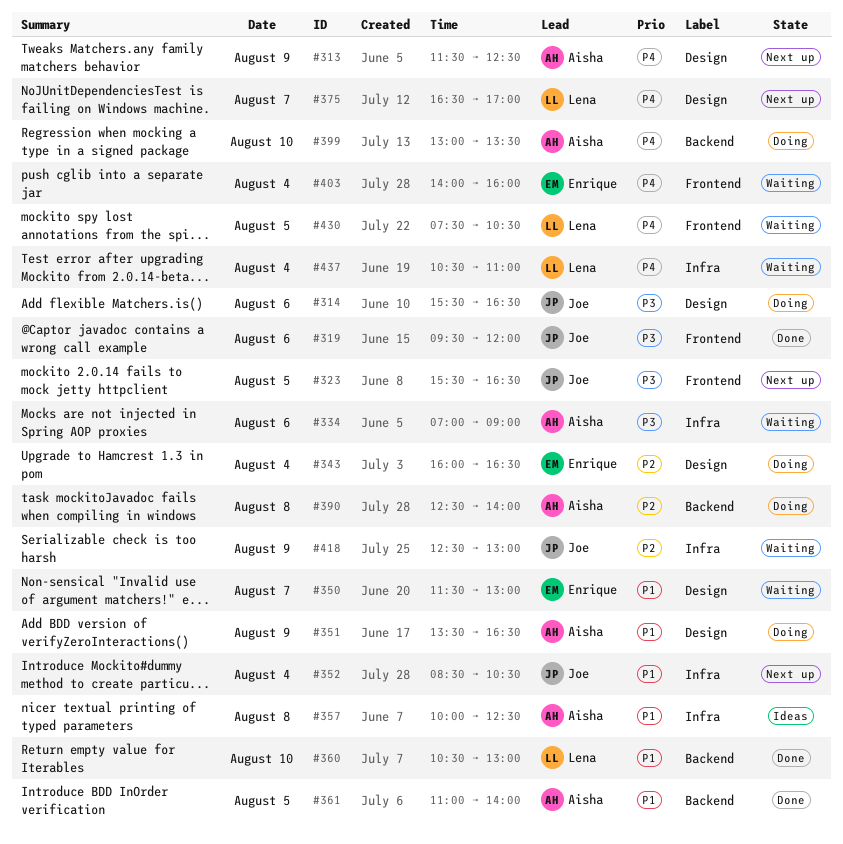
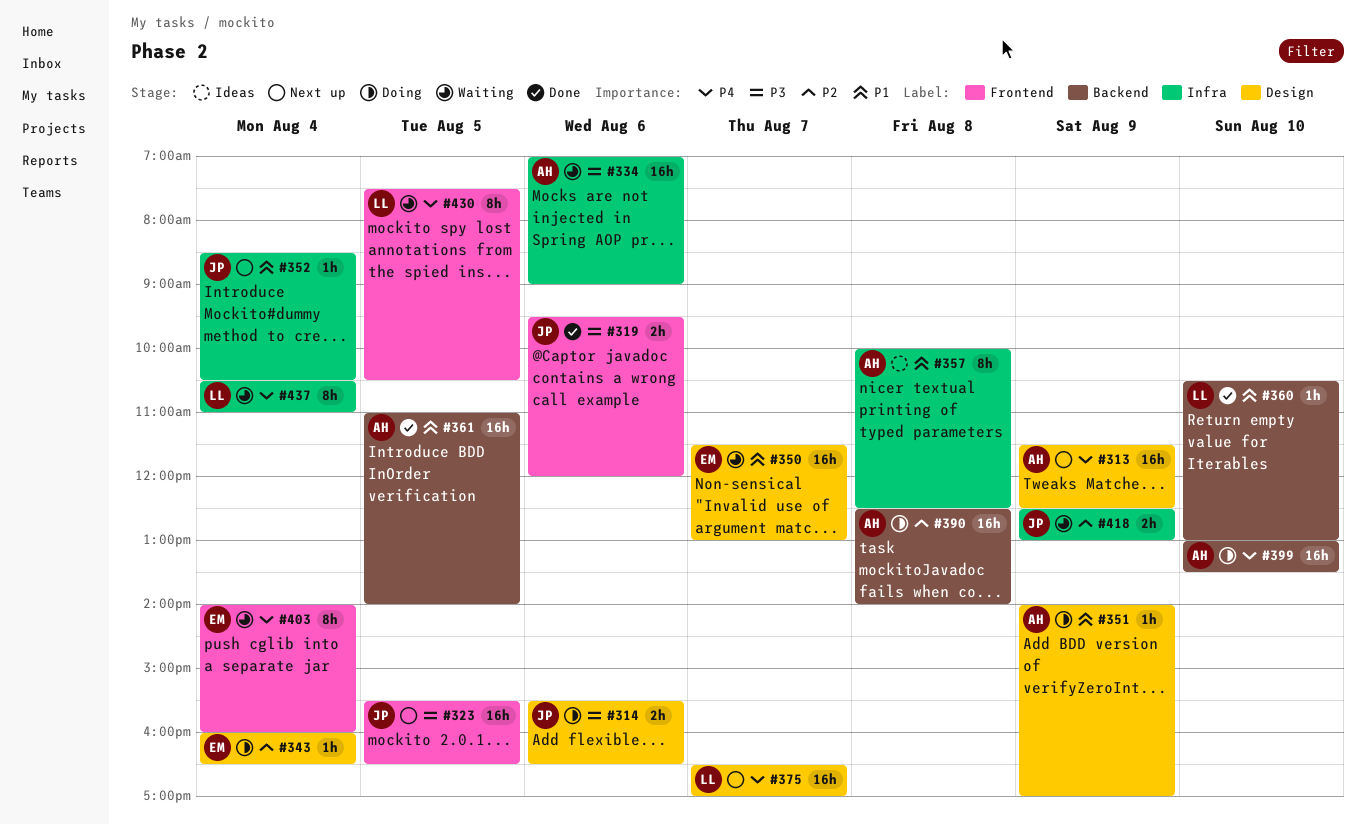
#351, begins: 13:30 -> 14:00
#351, ends: 16:30 -> 17:00

